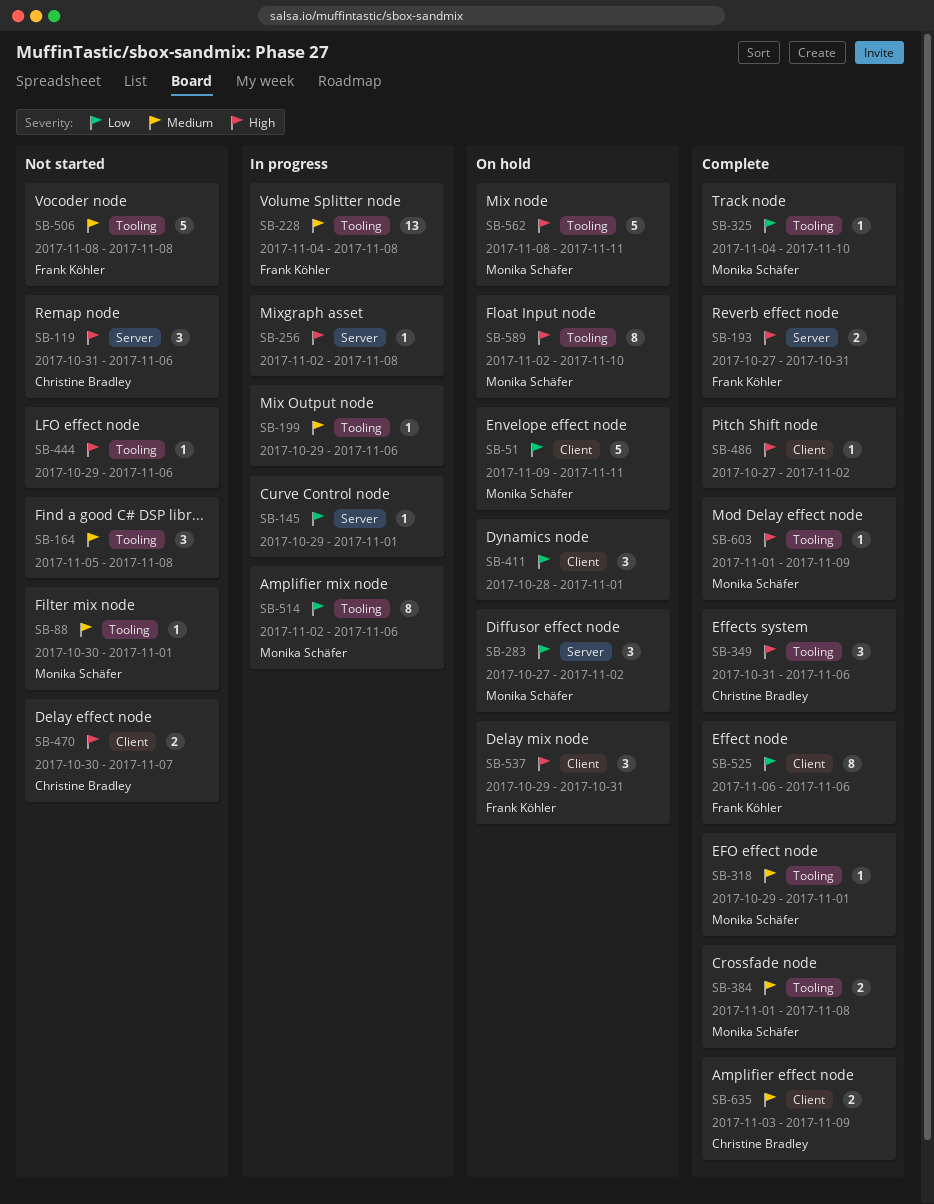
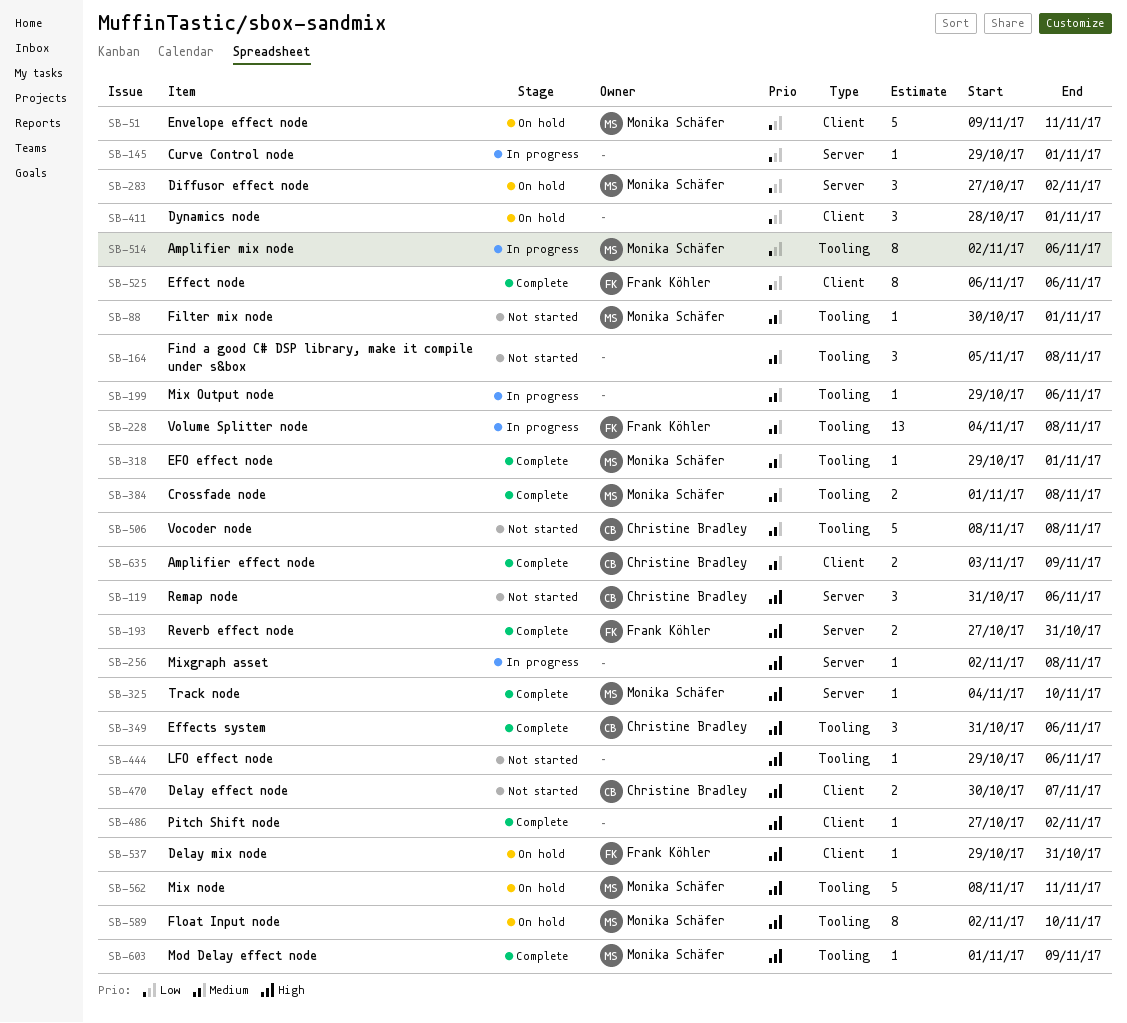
SB-325, priority: Low -> High
SB-325, label: Tooling -> Server
SB-506, owner: Frank Köhler -> Christine Bradley
SB-537, estimate: 3 -> 1

